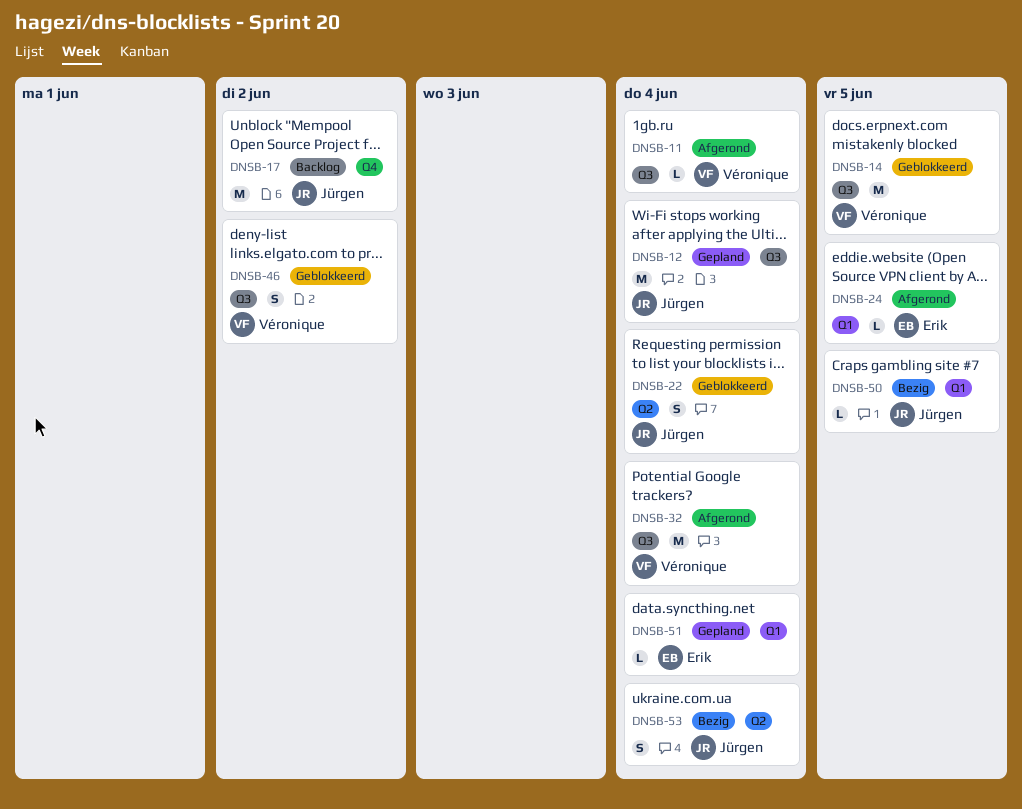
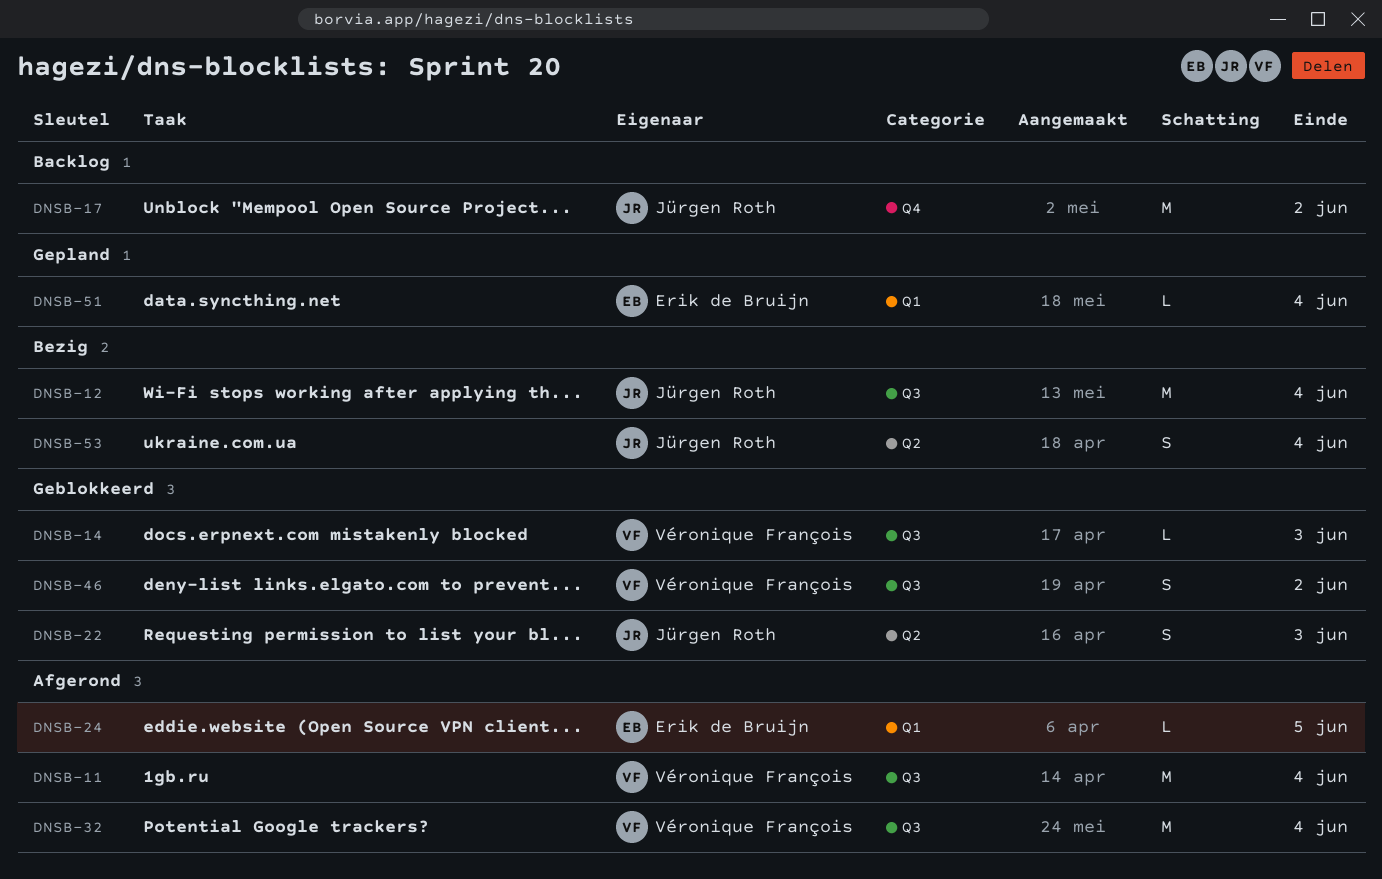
DNSB-11, estimate: L -> M
DNSB-12, status: Gepland -> Bezig
DNSB-14, estimate: M -> L
DNSB-14, due: Jun 5 -> Jun 3
DNSB-22, due: Jun 4 -> Jun 3
DNSB-50: present -> none

